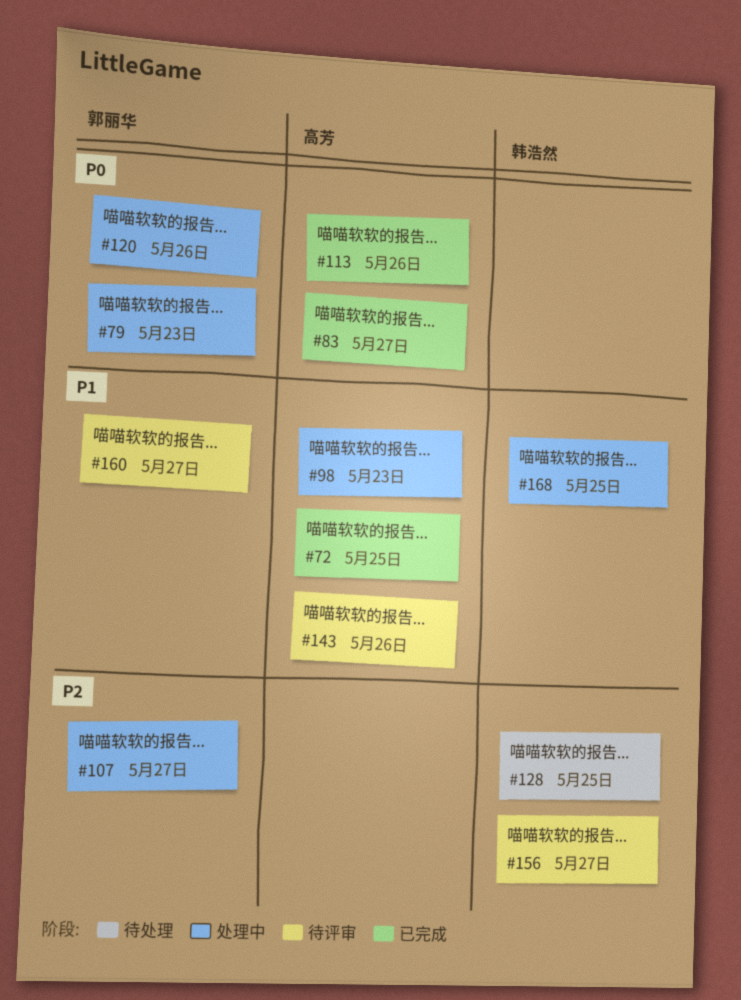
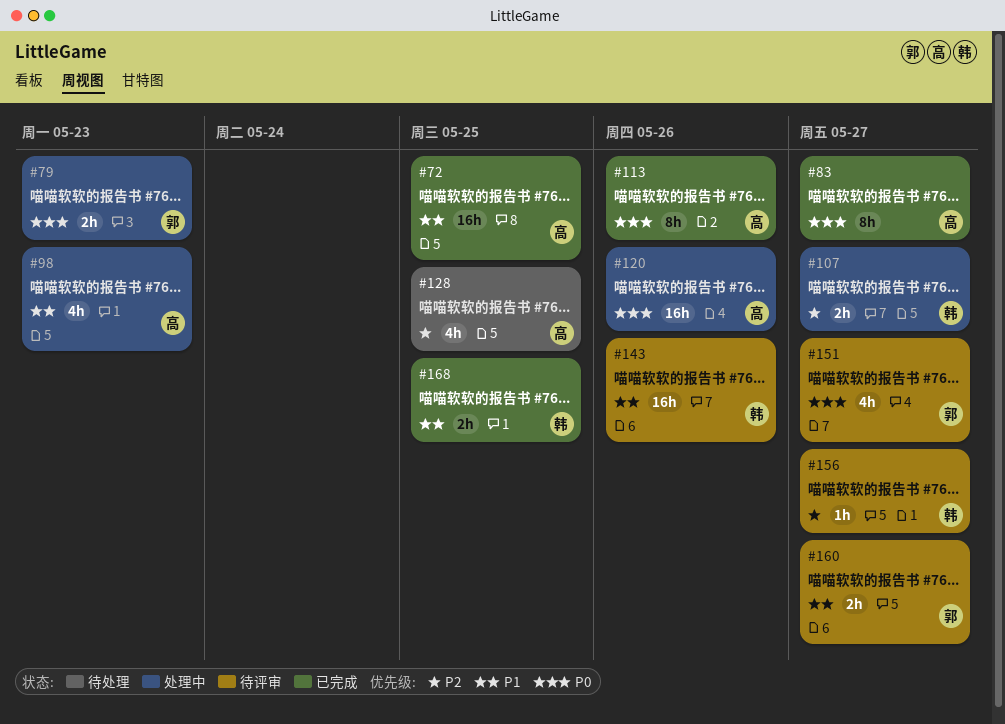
#107, owner: 郭丽华 -> 韩浩然
#120, owner: 郭丽华 -> 高芳
#128, owner: 韩浩然 -> 高芳
#143, owner: 高芳 -> 韩浩然
#151: none -> present
#168, status: 处理中 -> 已完成

